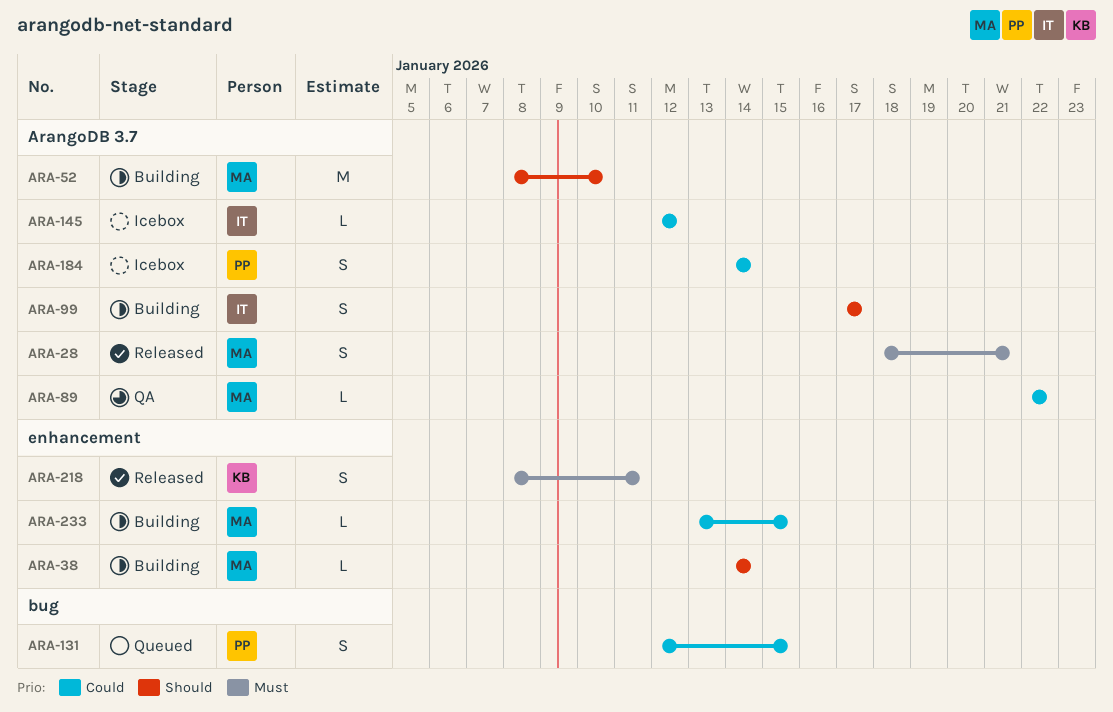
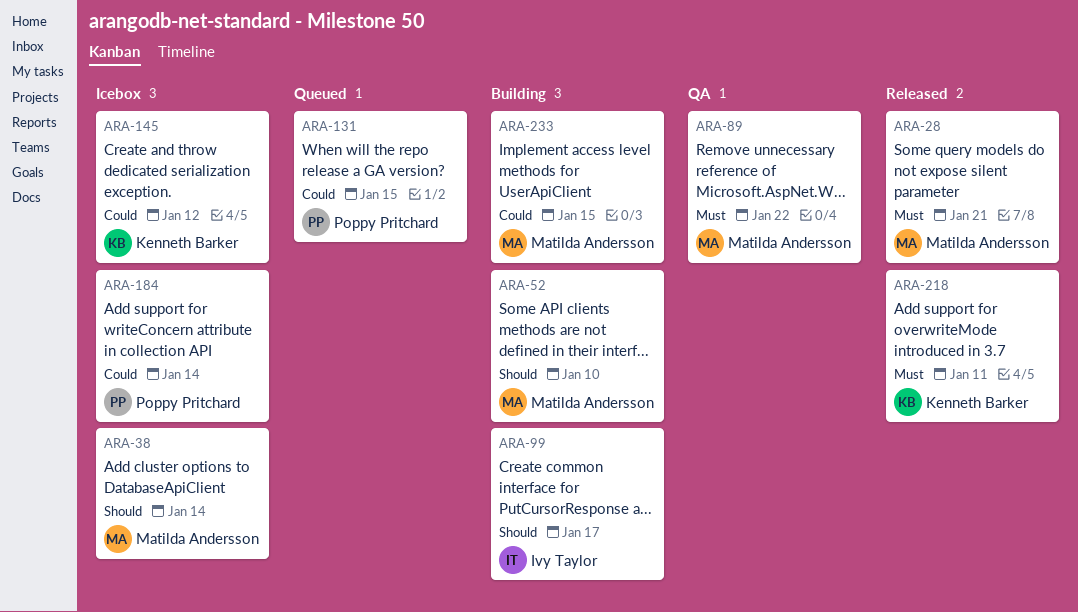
ARA-38, status: Building -> Icebox
ARA-89, priority: Could -> Must
ARA-145, owner: Ivy Taylor -> Kenneth Barker

